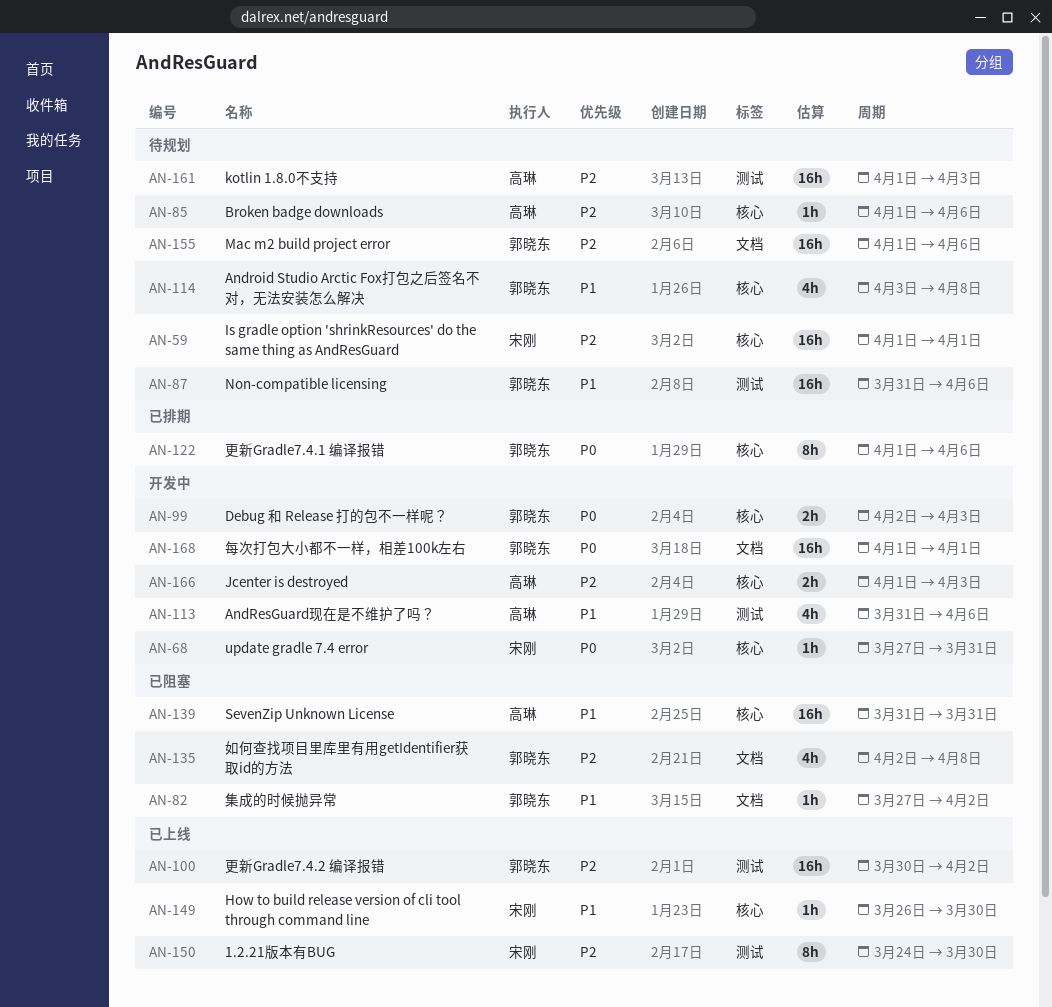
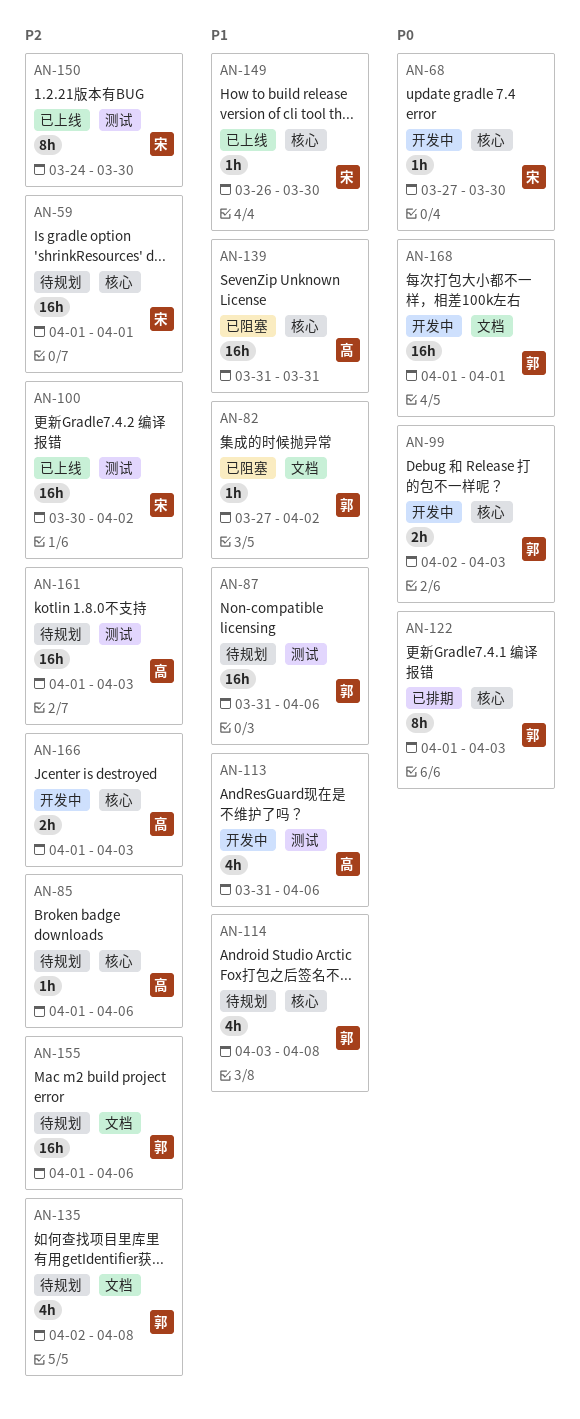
AN-68, due: Mar 31 -> Mar 30
AN-100, owner: 郭晓东 -> 宋刚
AN-122, due: Apr 6 -> Apr 3
AN-135, status: 已阻塞 -> 待规划

